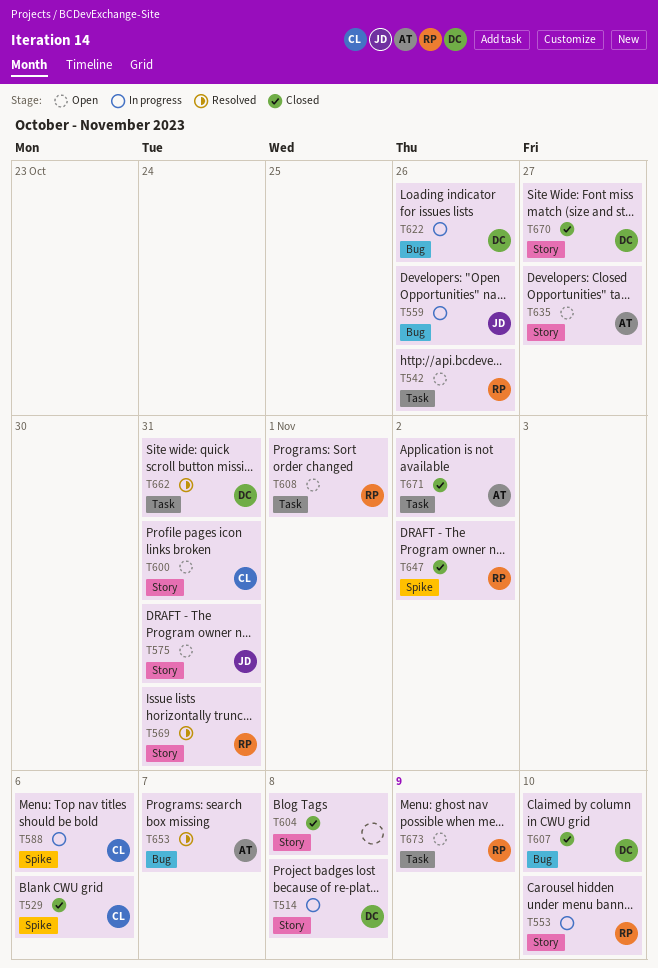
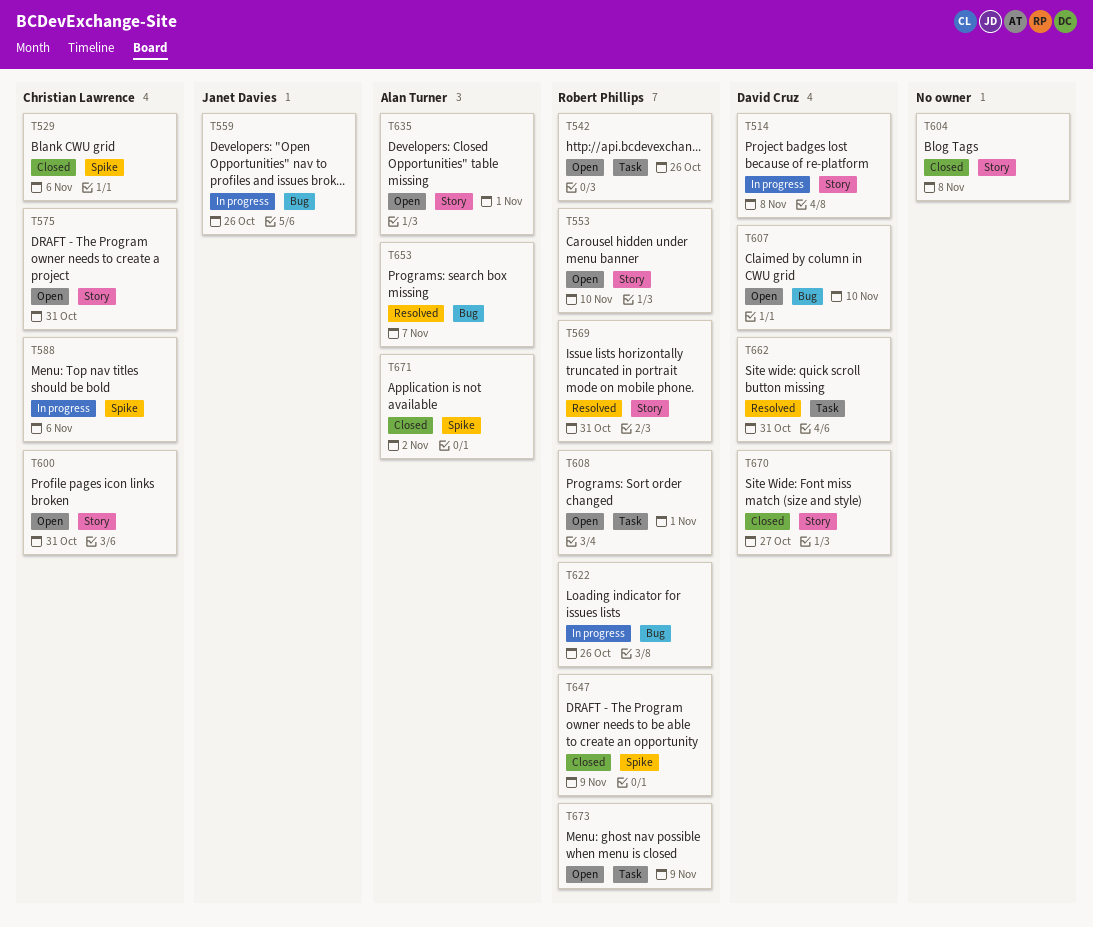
T553, status: In progress -> Open
T575, owner: Janet Davies -> Christian Lawrence
T607, status: Closed -> Open
T622, owner: David Cruz -> Robert Phillips
T635, due: Oct 27 -> Nov 1
T647, due: Nov 2 -> Nov 9
T671, label: Task -> Spike

